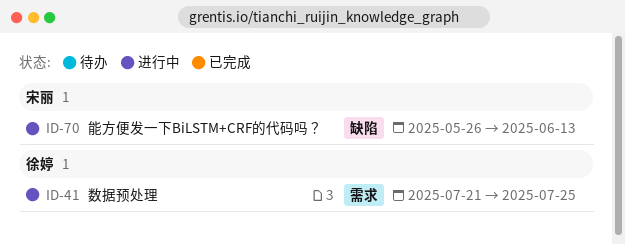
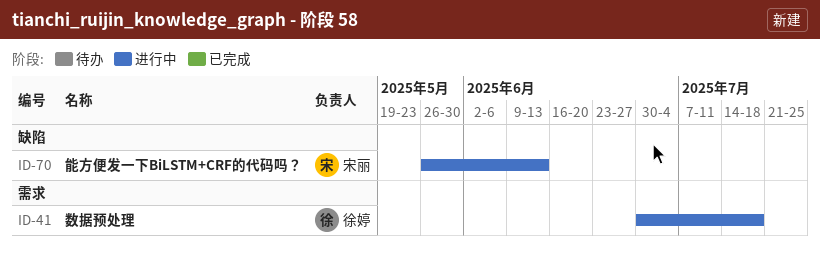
ID-41, start: Jul 21 -> Jun 30
ID-41, due: Jul 25 -> Jul 18

